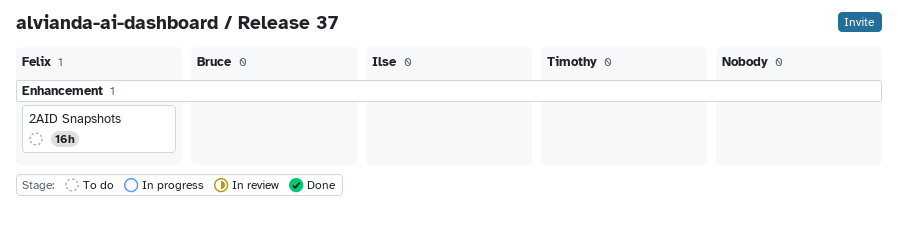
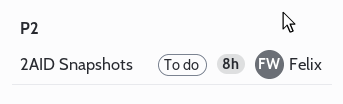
2AID Snapshots, estimate: 16h -> 8h

